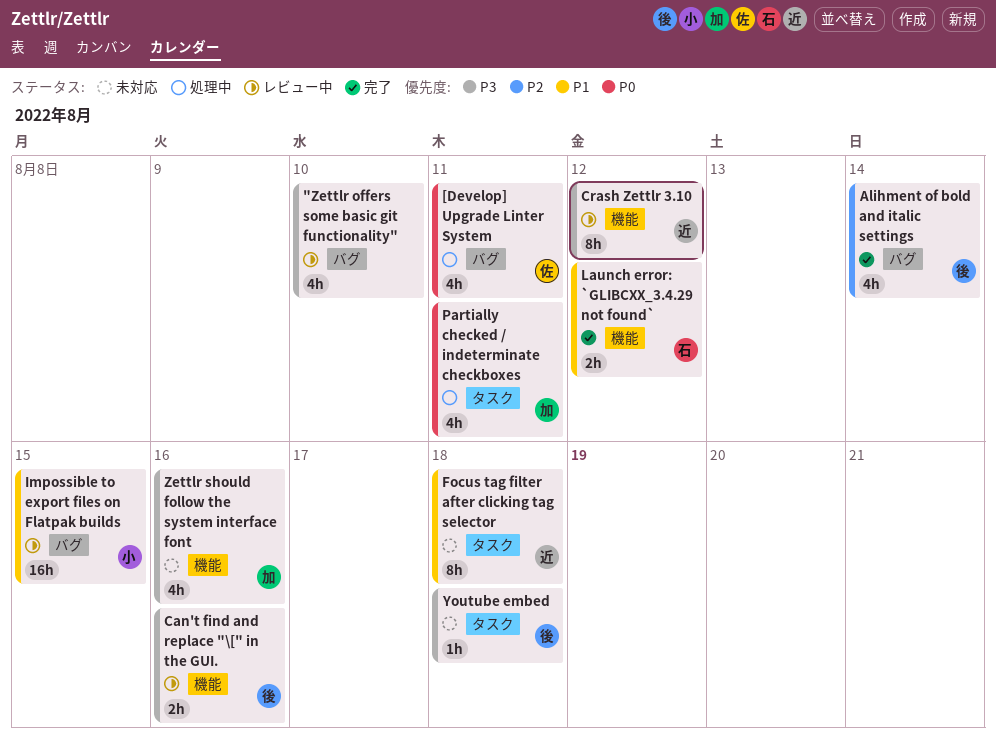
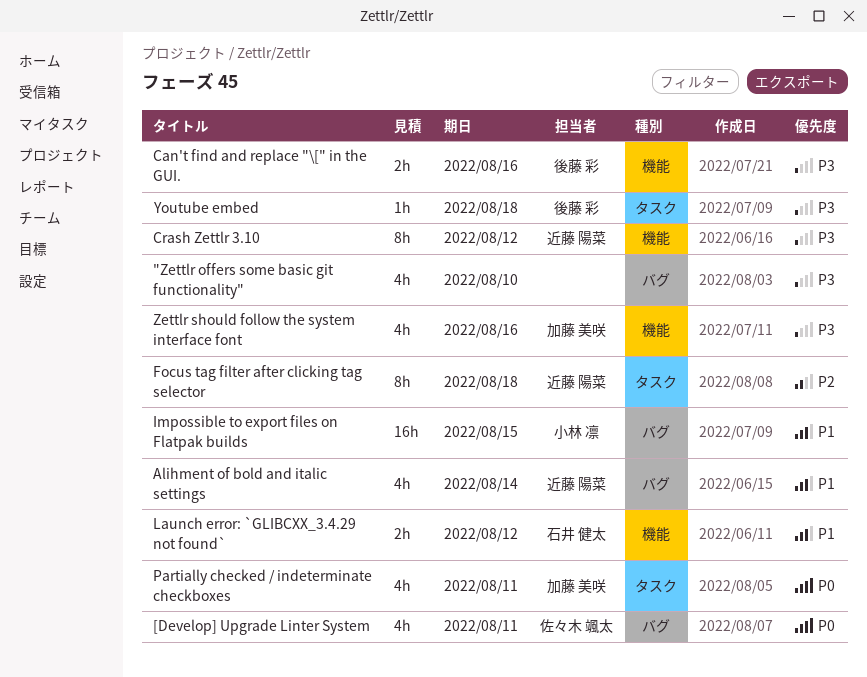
Alihment of bold and italic settings, owner: 後藤 彩 -> 近藤 陽菜
Alihment of bold and italic settings, priority: P2 -> P1
Focus tag filter after clicking tag selector, priority: P1 -> P2

